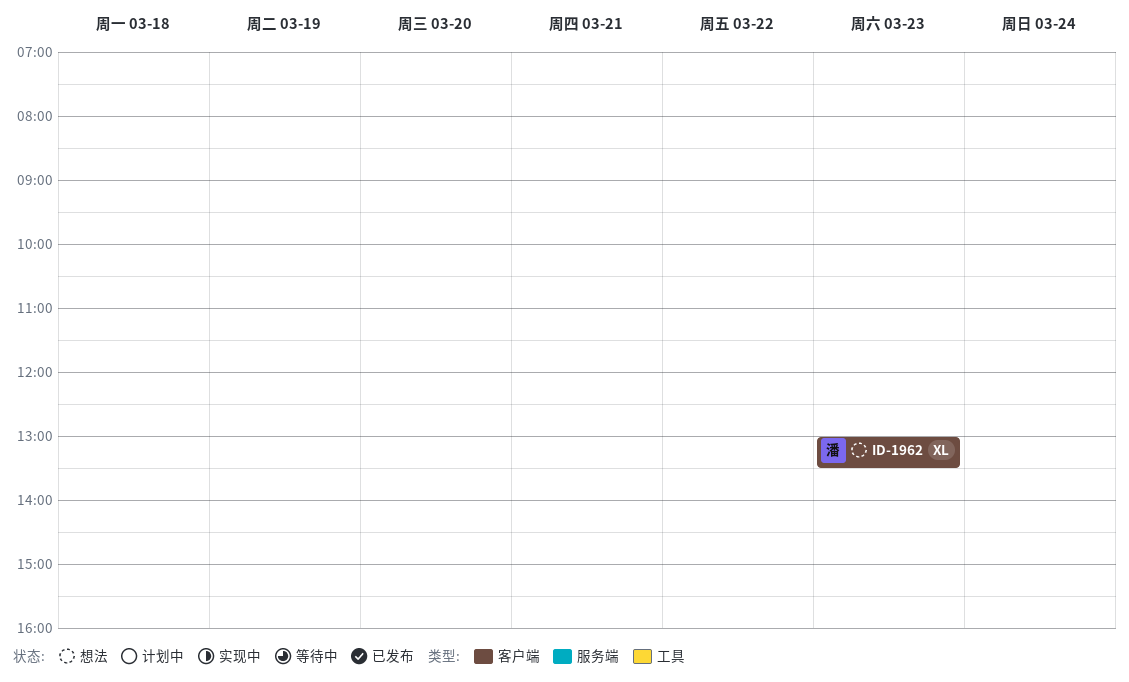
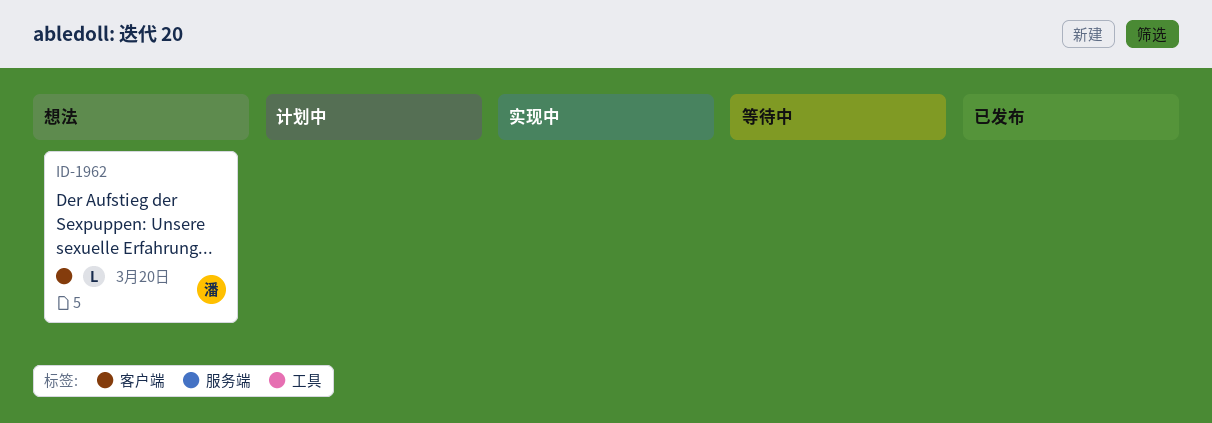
ID-1962, estimate: XL -> L
ID-1962, day: Mar 23 -> Mar 20

